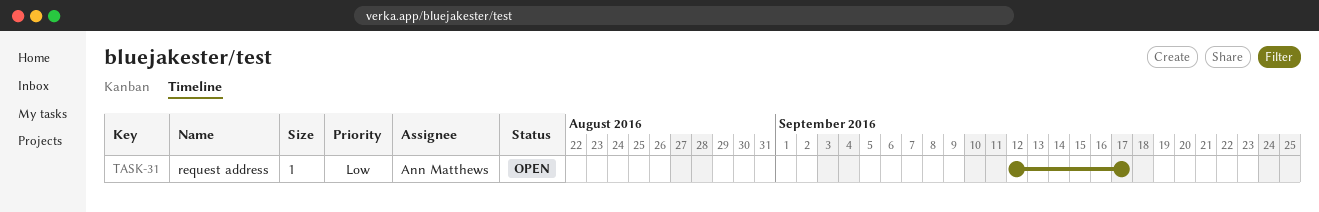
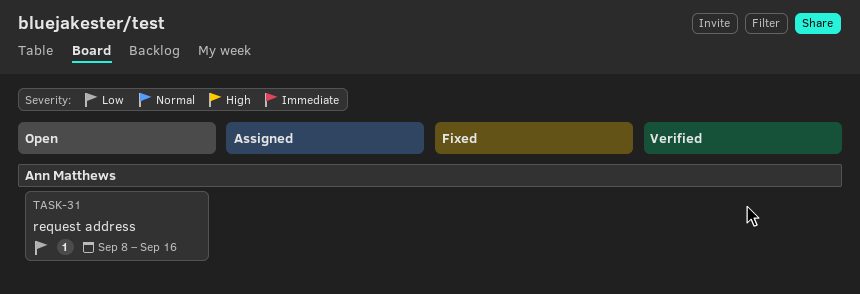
TASK-31, start: Sep 12 -> Sep 8
TASK-31, due: Sep 17 -> Sep 16

